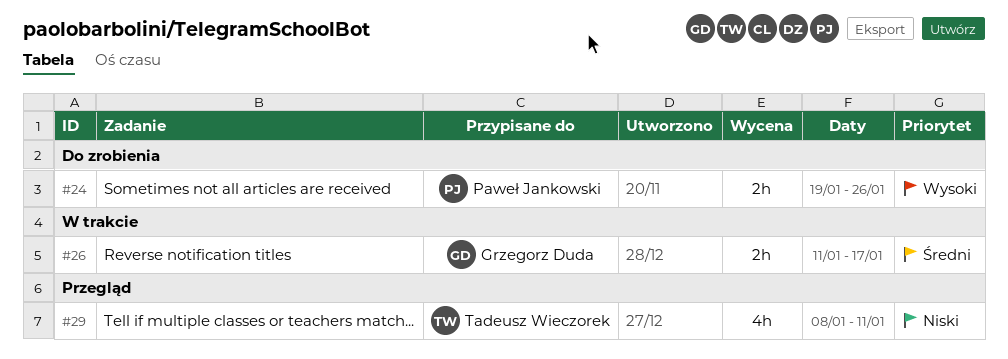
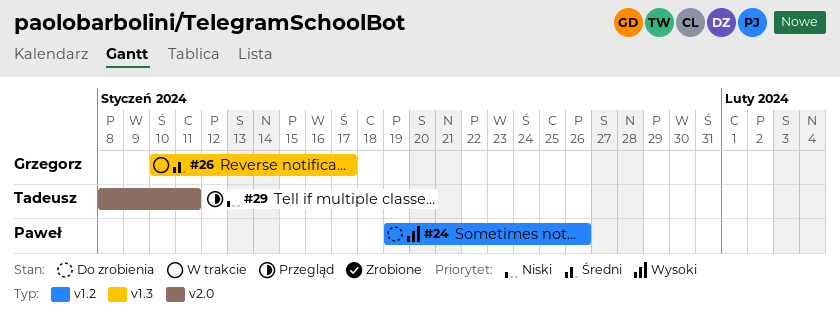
#26, start: Jan 11 -> Jan 10

